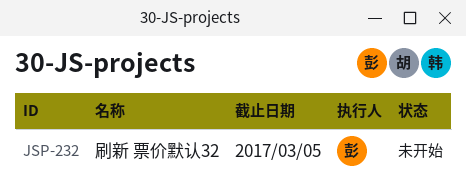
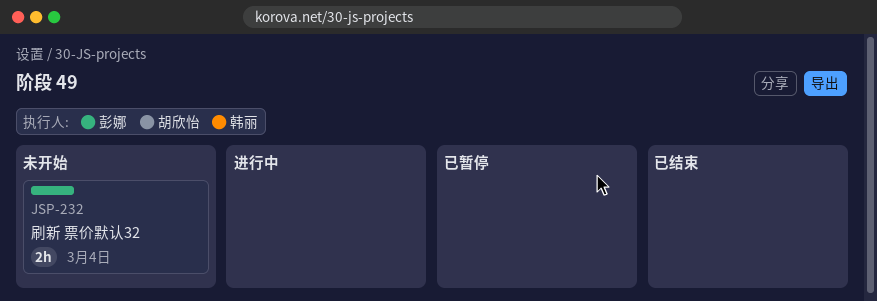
JSP-232, due: Mar 5 -> Mar 4

